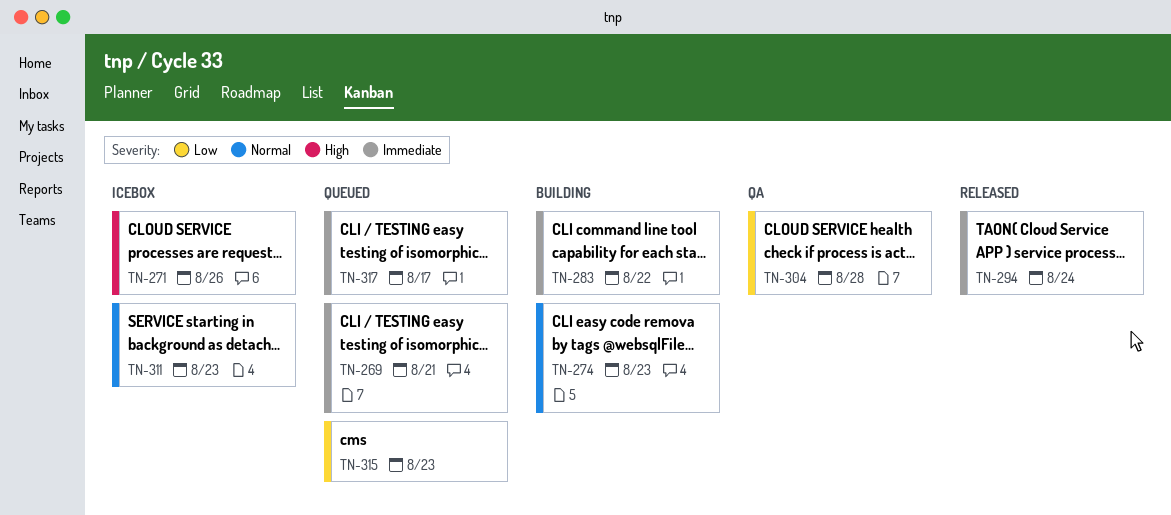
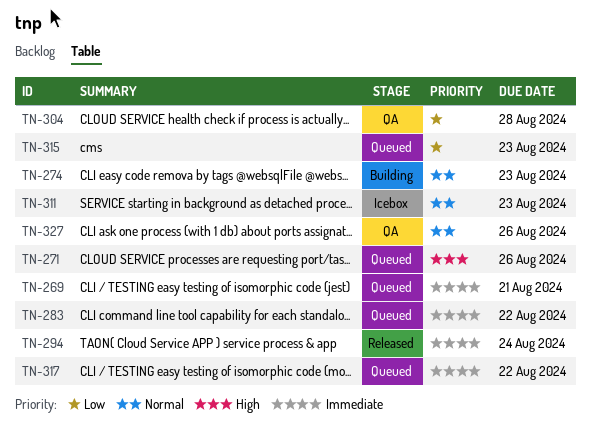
TN-271, status: Icebox -> Queued
TN-283, status: Building -> Queued
TN-317, due: Aug 17 -> Aug 22
TN-327: none -> present

